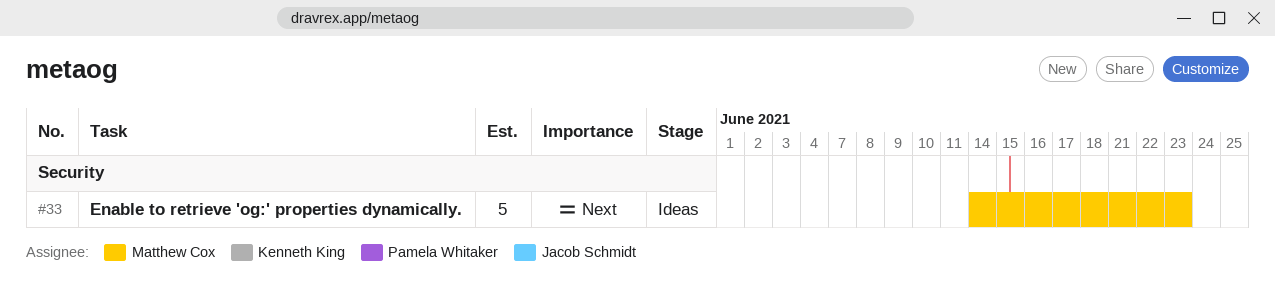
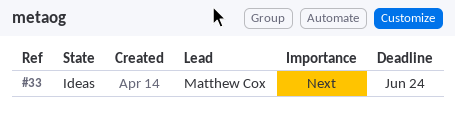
#33, due: Jun 23 -> Jun 24

